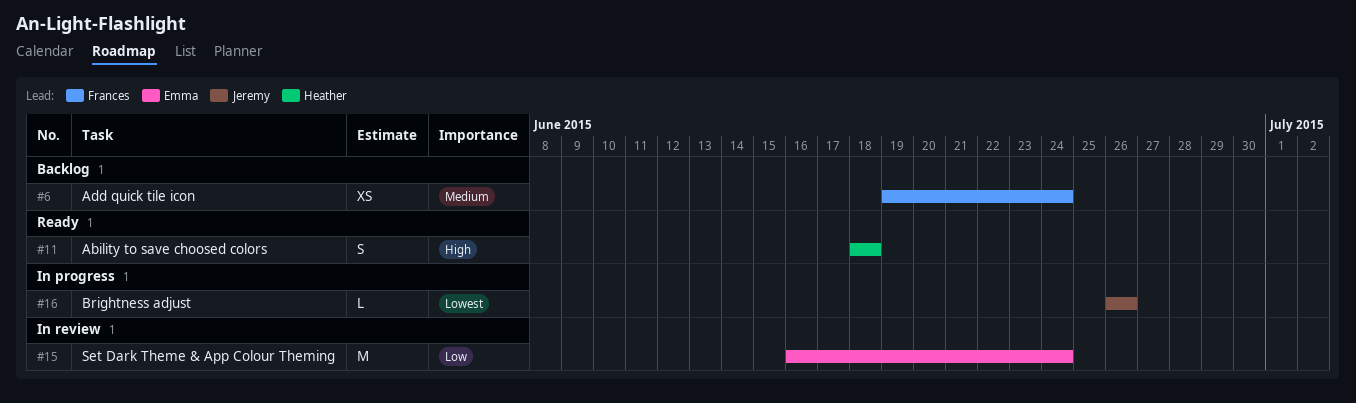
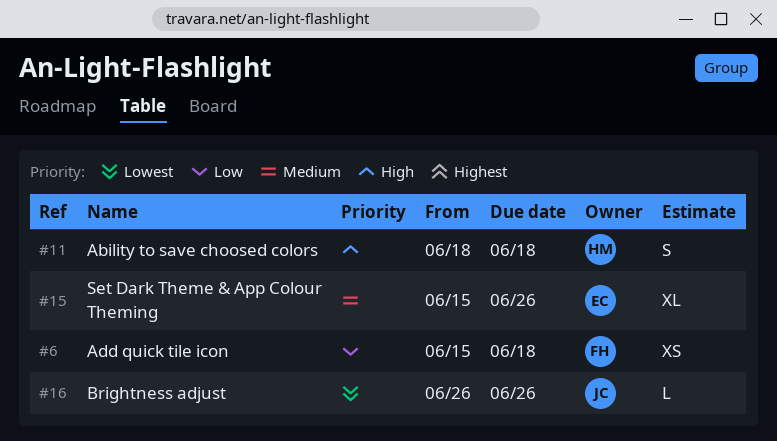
#6, priority: Medium -> Low
#6, start: Jun 19 -> Jun 15
#6, due: Jun 24 -> Jun 18
#15, priority: Low -> Medium
#15, estimate: M -> XL
#15, start: Jun 16 -> Jun 15
#15, due: Jun 24 -> Jun 26

